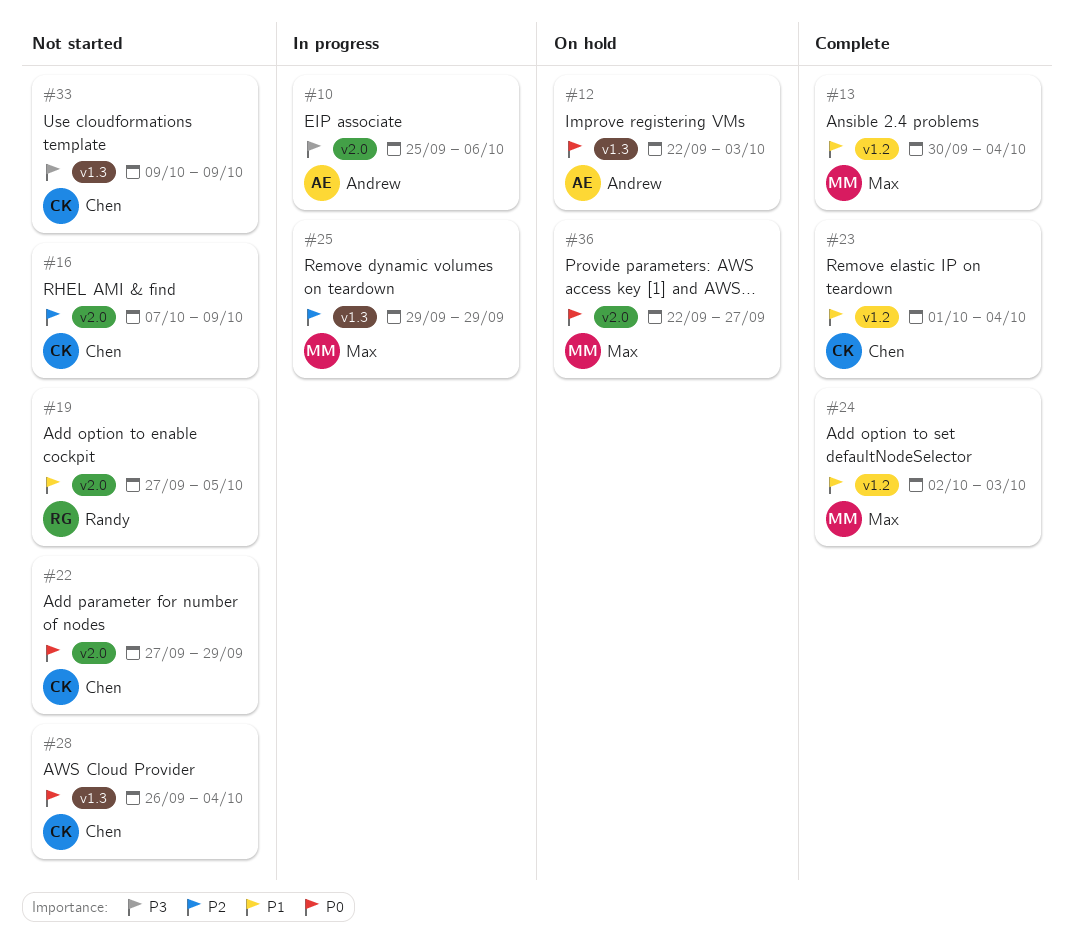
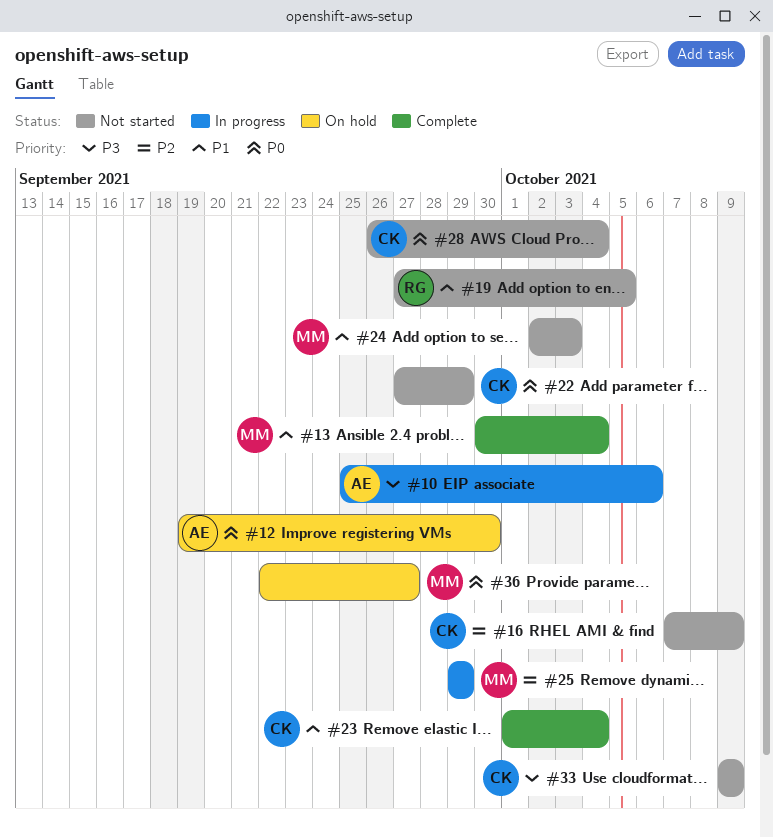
#12, start: Sep 22 -> Sep 19
#12, due: Oct 3 -> Sep 30
#24, status: Complete -> Not started

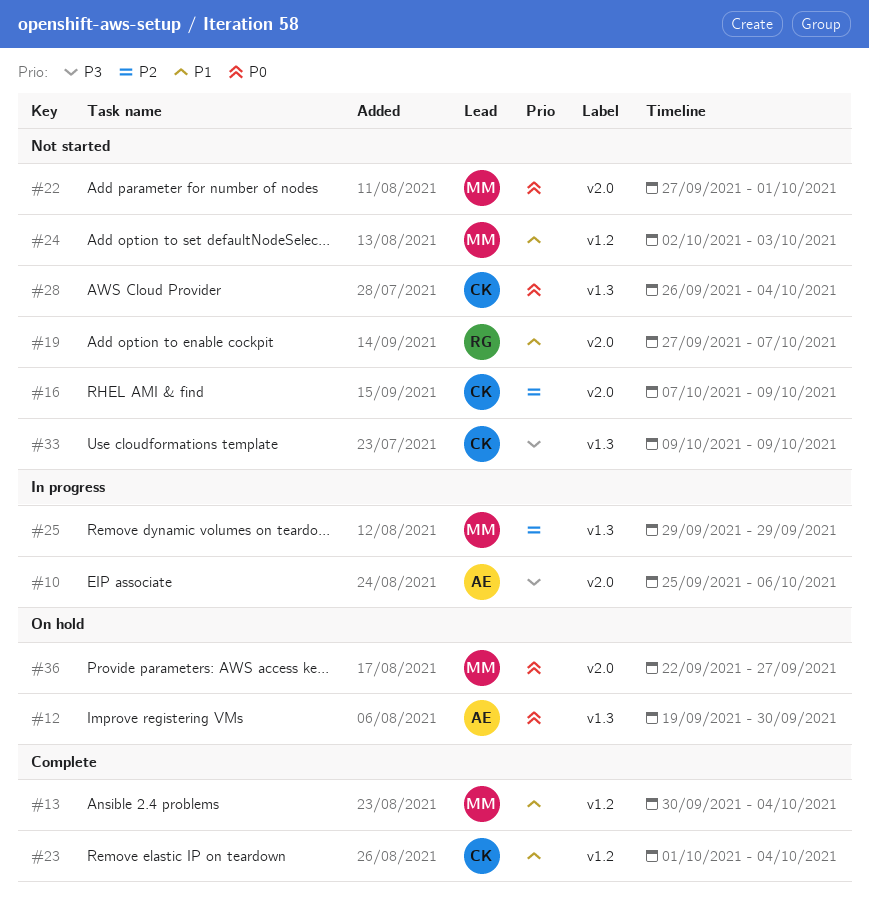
#19, due: Oct 5 -> Oct 7
#22, owner: CK -> MM
#22, due: Sep 29 -> Oct 1

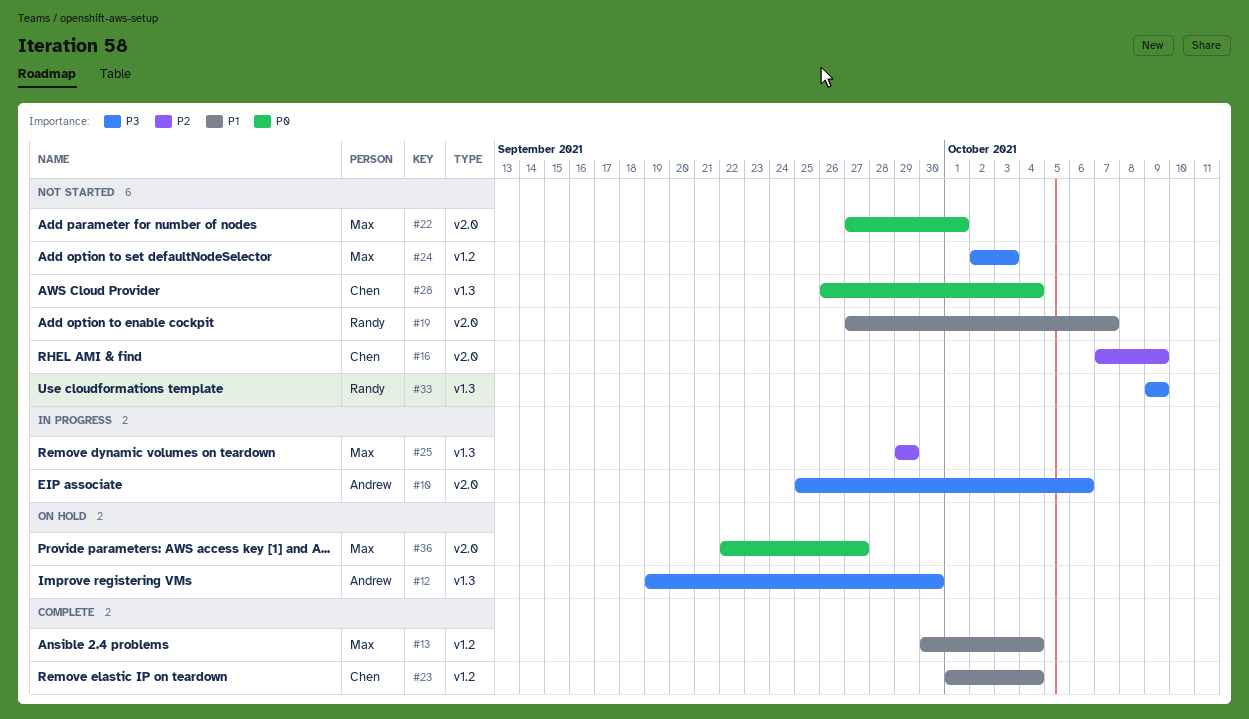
#12, priority: P0 -> P3
#24, priority: P1 -> P3
#33, owner: Chen -> Randy

